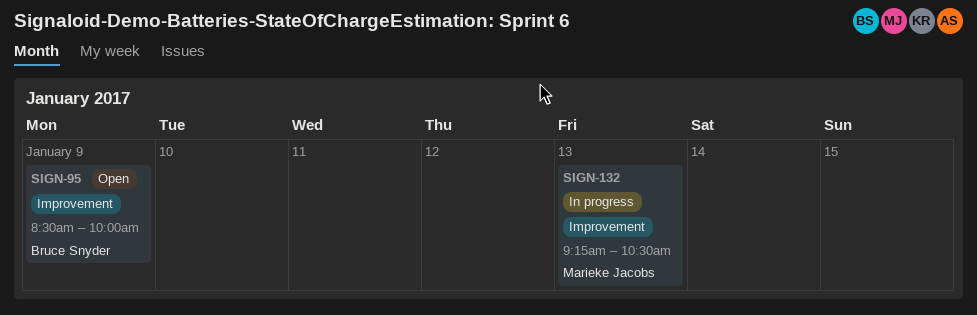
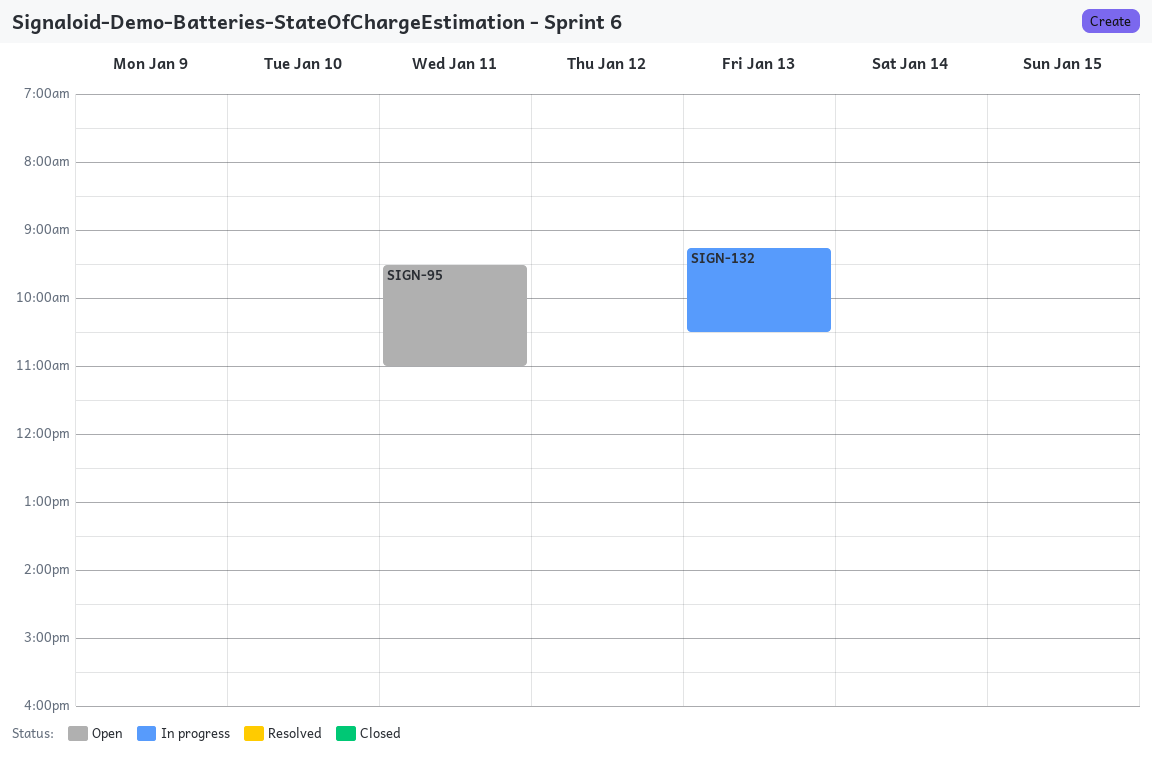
SIGN-95, day: Jan 9 -> Jan 11
SIGN-95, begins: 08:30 -> 09:30
SIGN-95, ends: 10:00 -> 11:00

